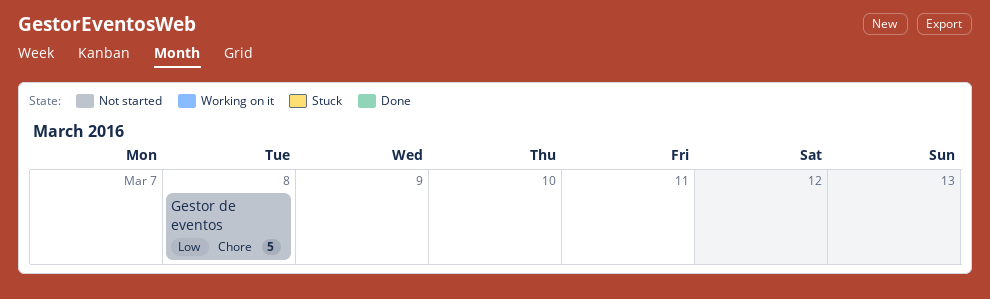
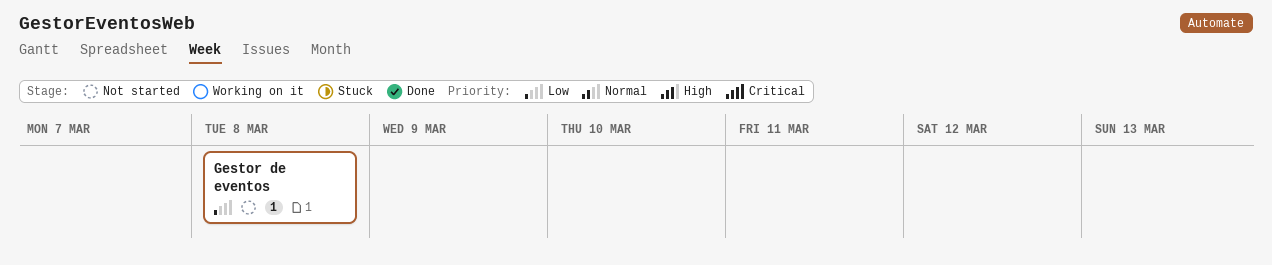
Gestor de eventos, estimate: 5 -> 1

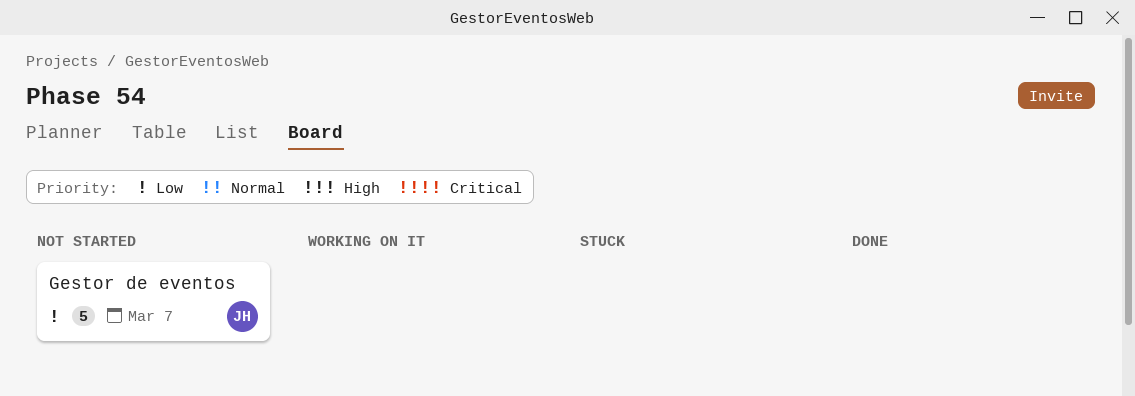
Gestor de eventos, estimate: 1 -> 5
Gestor de eventos, due: Mar 8 -> Mar 7

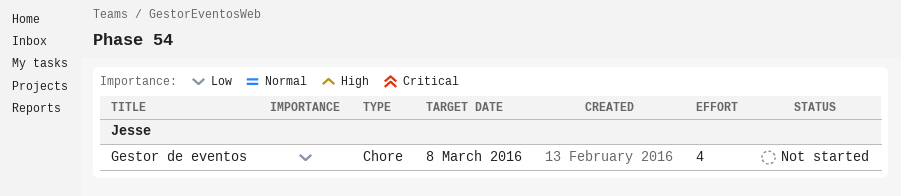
Gestor de eventos, estimate: 5 -> 4
Gestor de eventos, due: Mar 7 -> Mar 8

